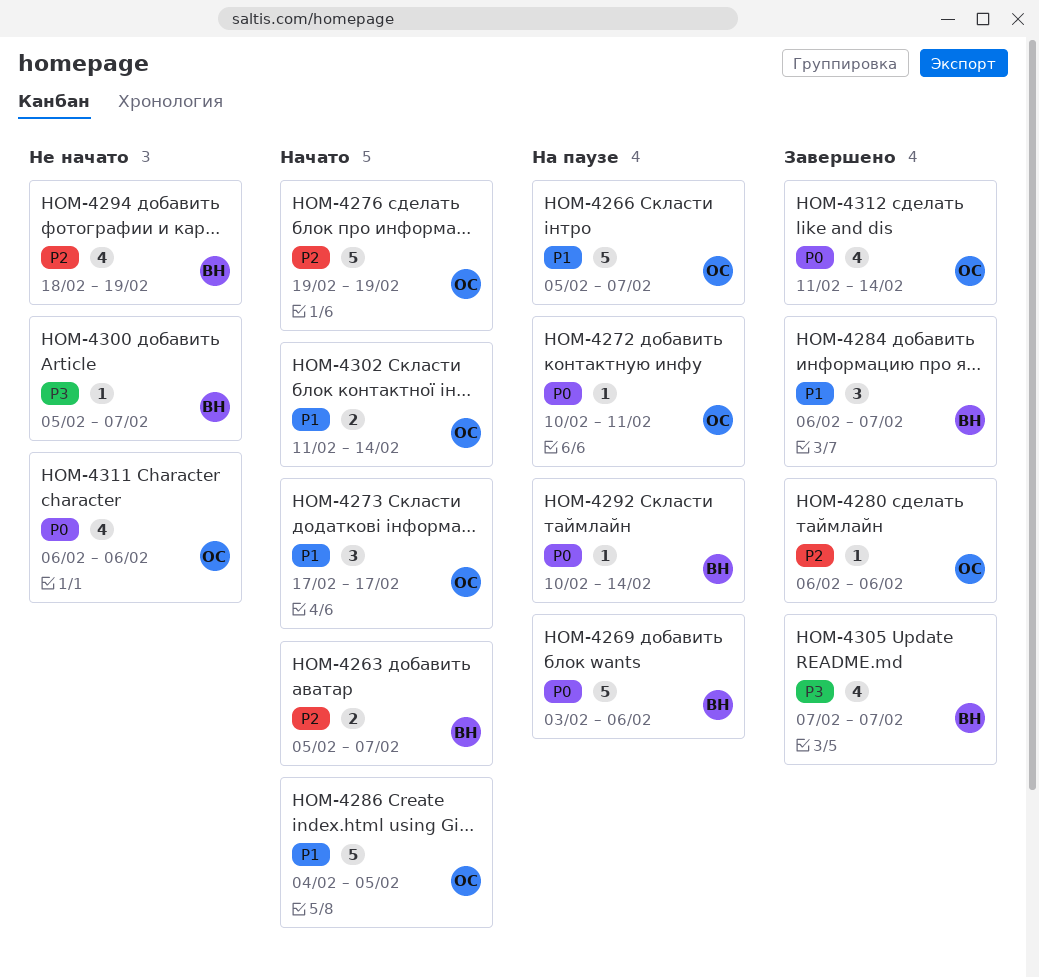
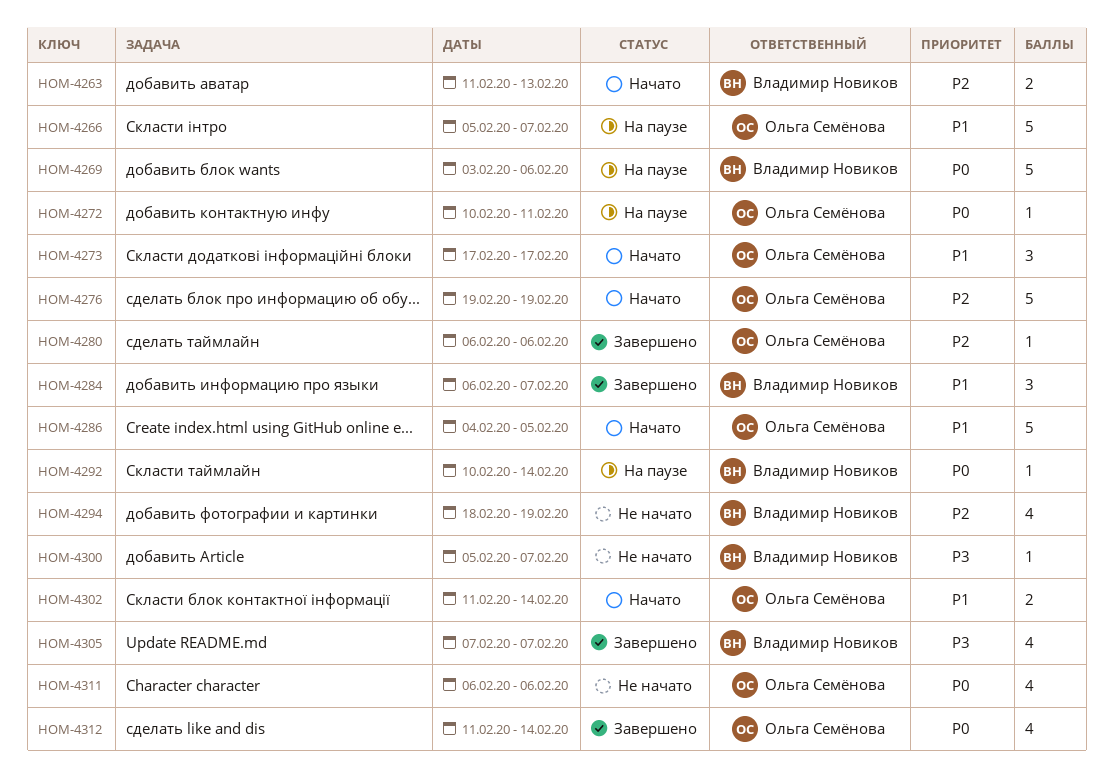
HOM-4263, start: Feb 5 -> Feb 11
HOM-4263, due: Feb 7 -> Feb 13

